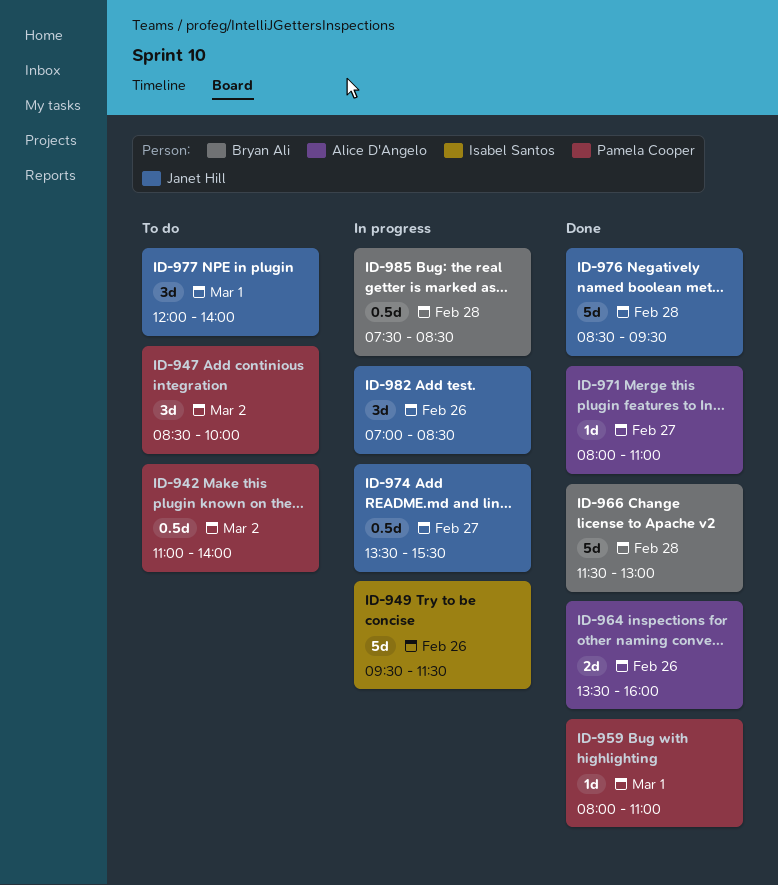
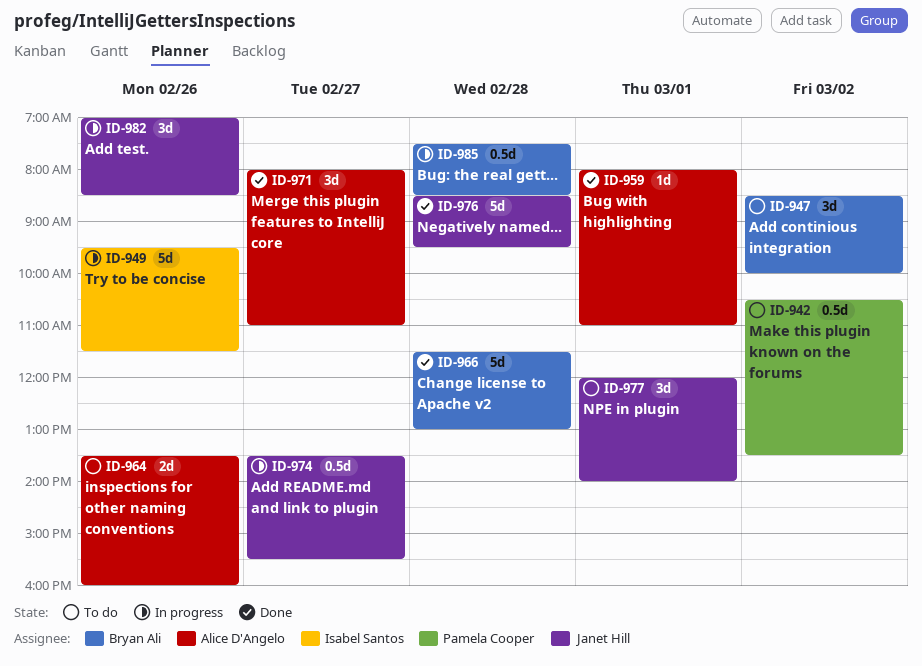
ID-942, begins: 11:00 -> 10:30
ID-942, ends: 14:00 -> 13:30
ID-947, owner: Pamela Cooper -> Bryan Ali
ID-959, owner: Pamela Cooper -> Alice D'Angelo
ID-964, status: Done -> To do
ID-971, estimate: 1d -> 3d

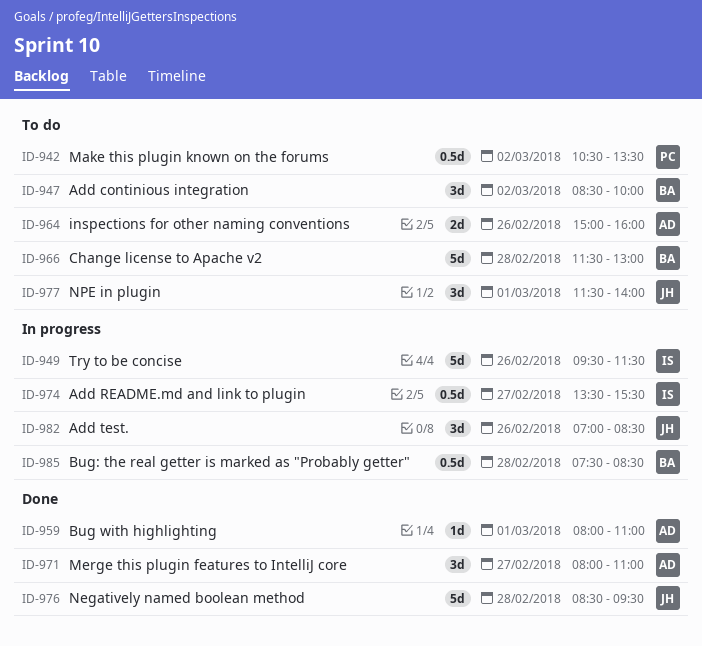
ID-964, begins: 13:30 -> 15:00
ID-966, status: Done -> To do
ID-974, owner: Janet Hill -> Isabel Santos
ID-977, begins: 12:00 -> 11:30

